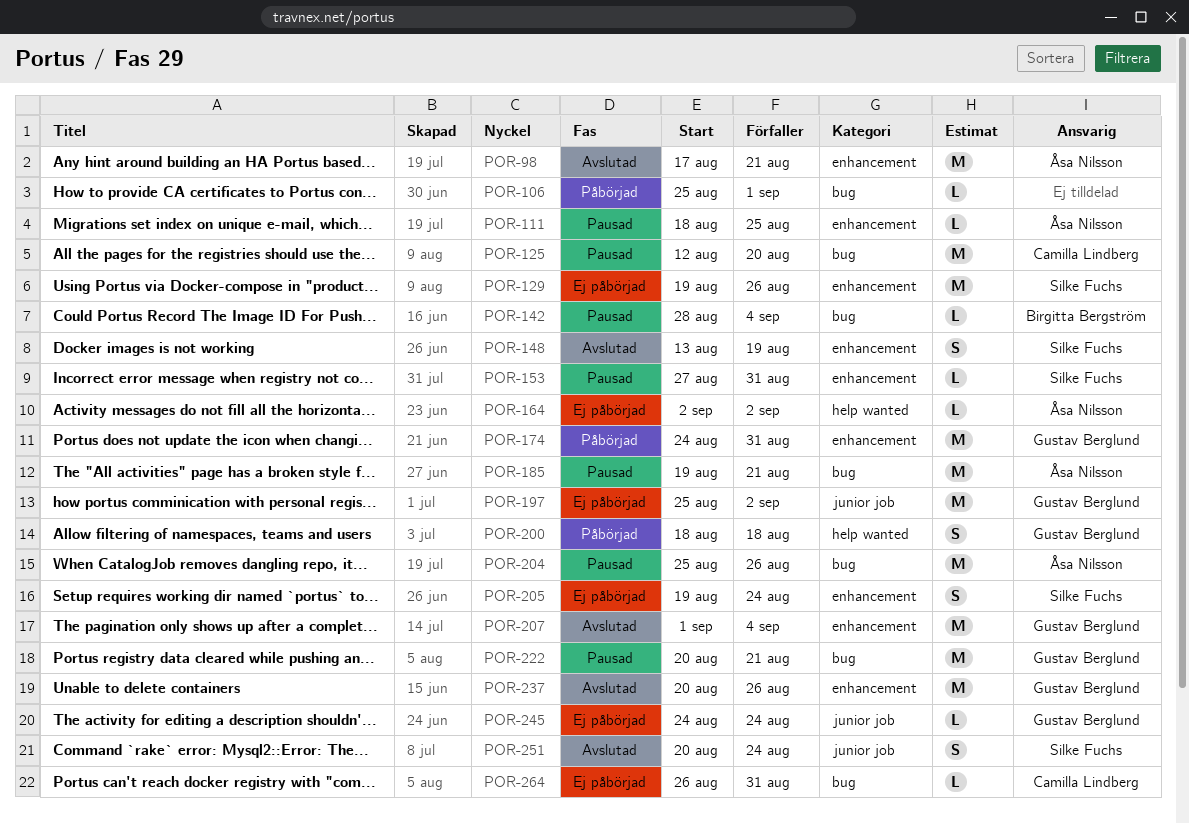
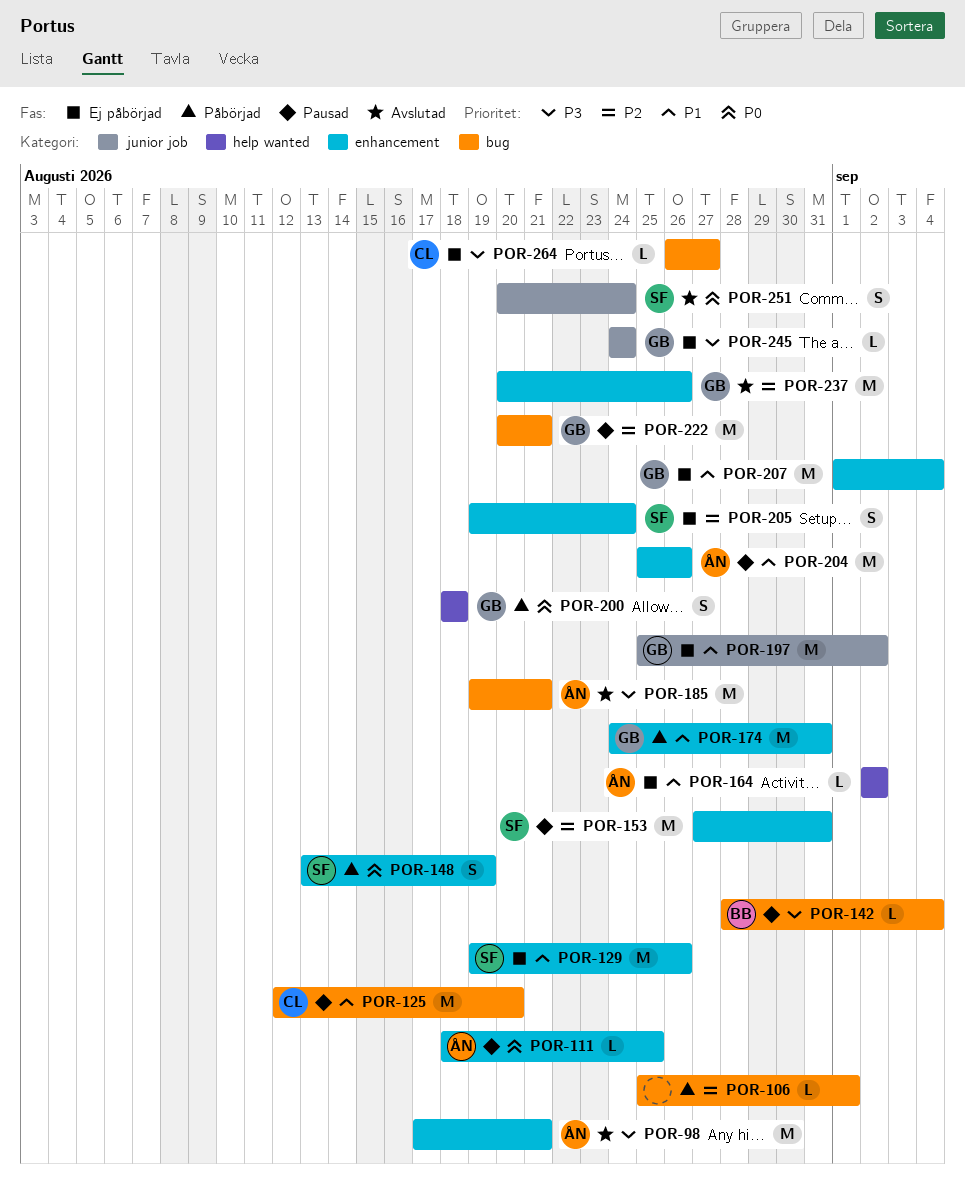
POR-148, status: Avslutad -> Påbörjad
POR-153, estimate: L -> M
POR-185, status: Pausad -> Avslutad
POR-204, label: bug -> enhancement
POR-207, status: Avslutad -> Ej påbörjad
POR-264, due: Aug 31 -> Aug 27

